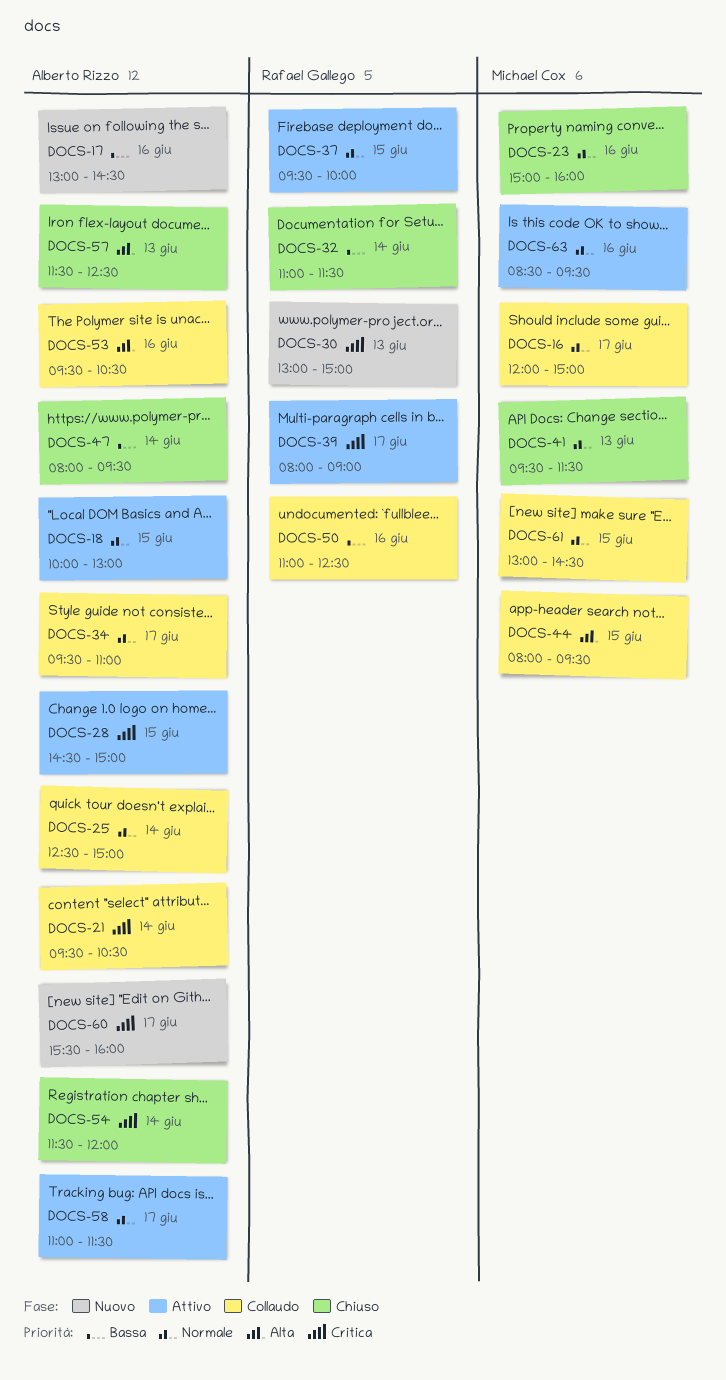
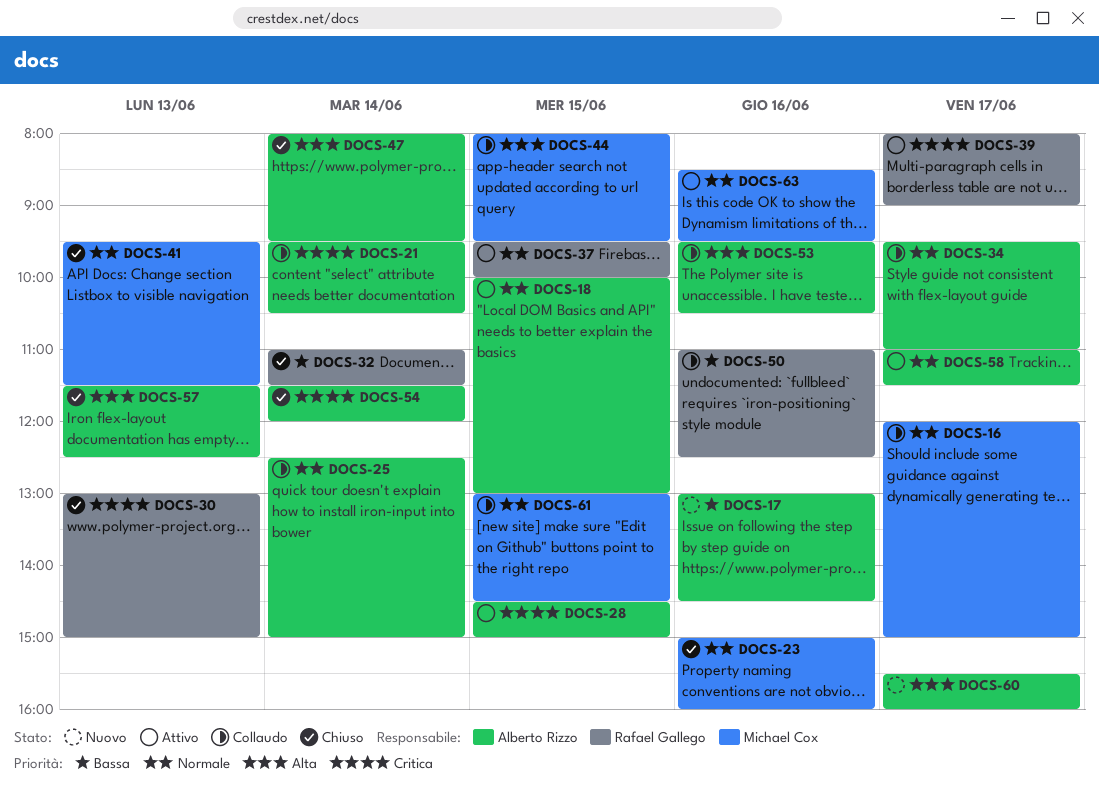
DOCS-30, status: Nuovo -> Chiuso
DOCS-47, priority: Bassa -> Alta
DOCS-60, priority: Critica -> Alta

